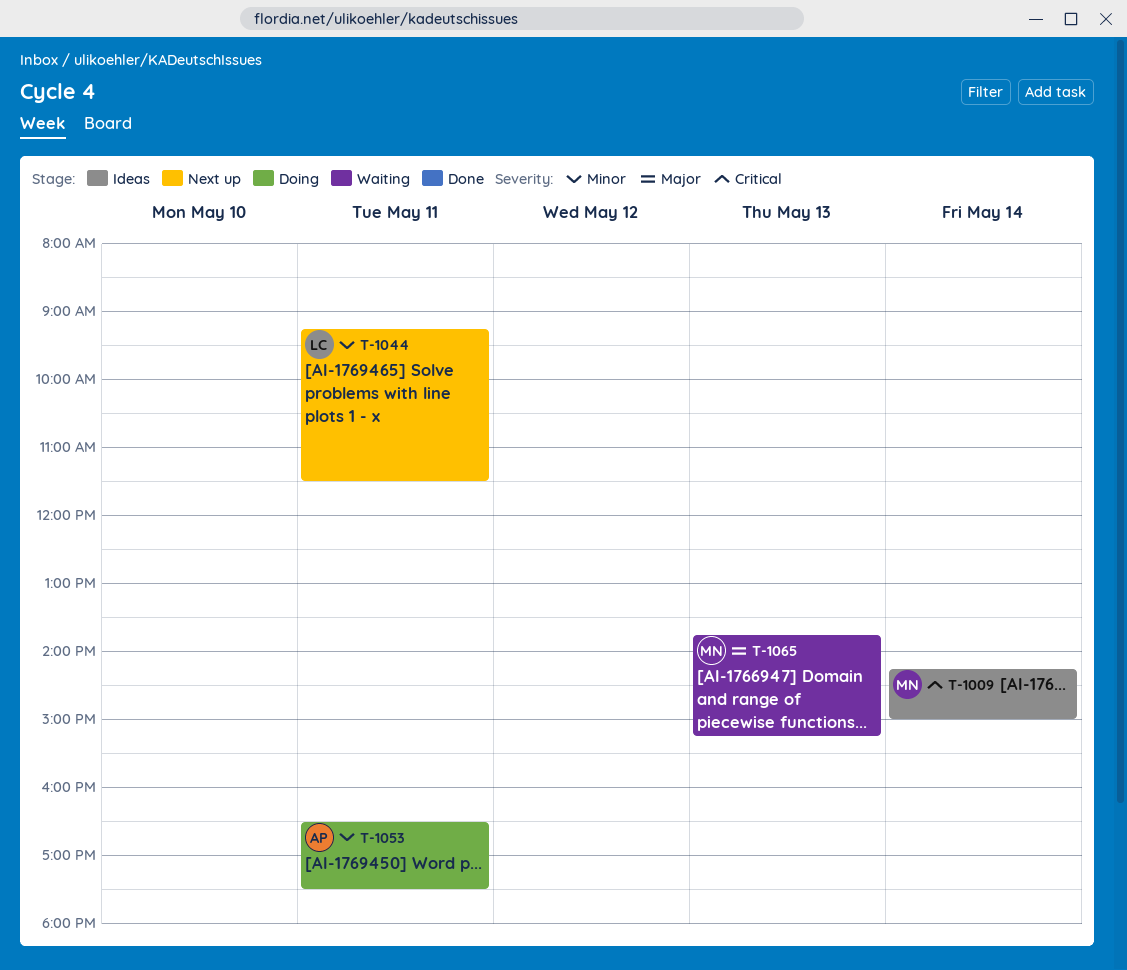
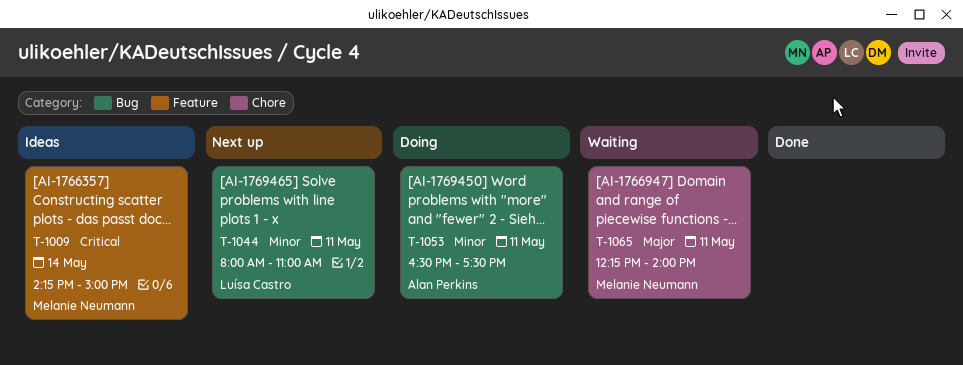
T-1044, begins: 09:15 -> 08:00
T-1044, ends: 11:30 -> 11:00
T-1065, day: May 13 -> May 11
T-1065, begins: 13:45 -> 12:15
T-1065, ends: 15:15 -> 14:00

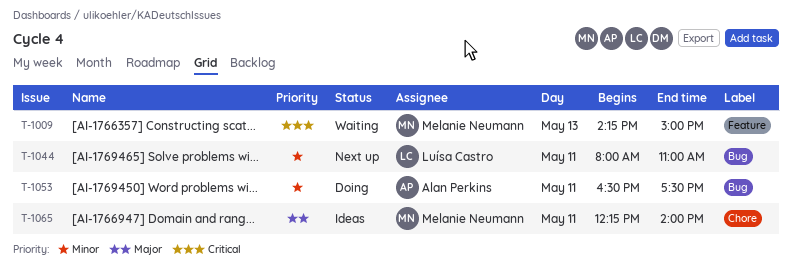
T-1009, status: Ideas -> Waiting
T-1009, day: May 14 -> May 13
T-1065, status: Waiting -> Ideas

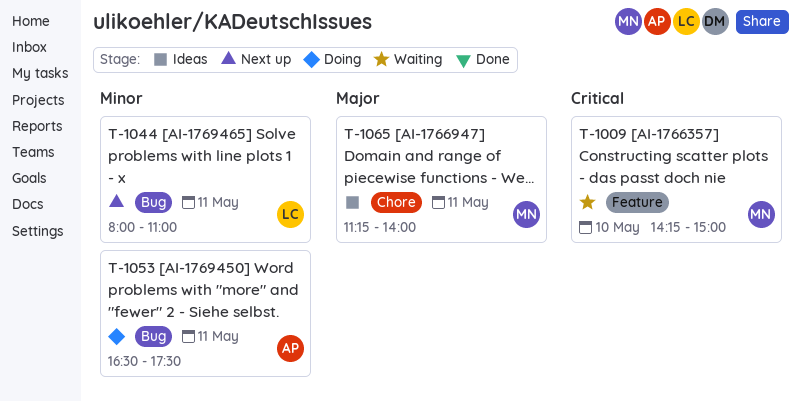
T-1009, day: May 13 -> May 10
T-1065, begins: 12:15 -> 11:15

